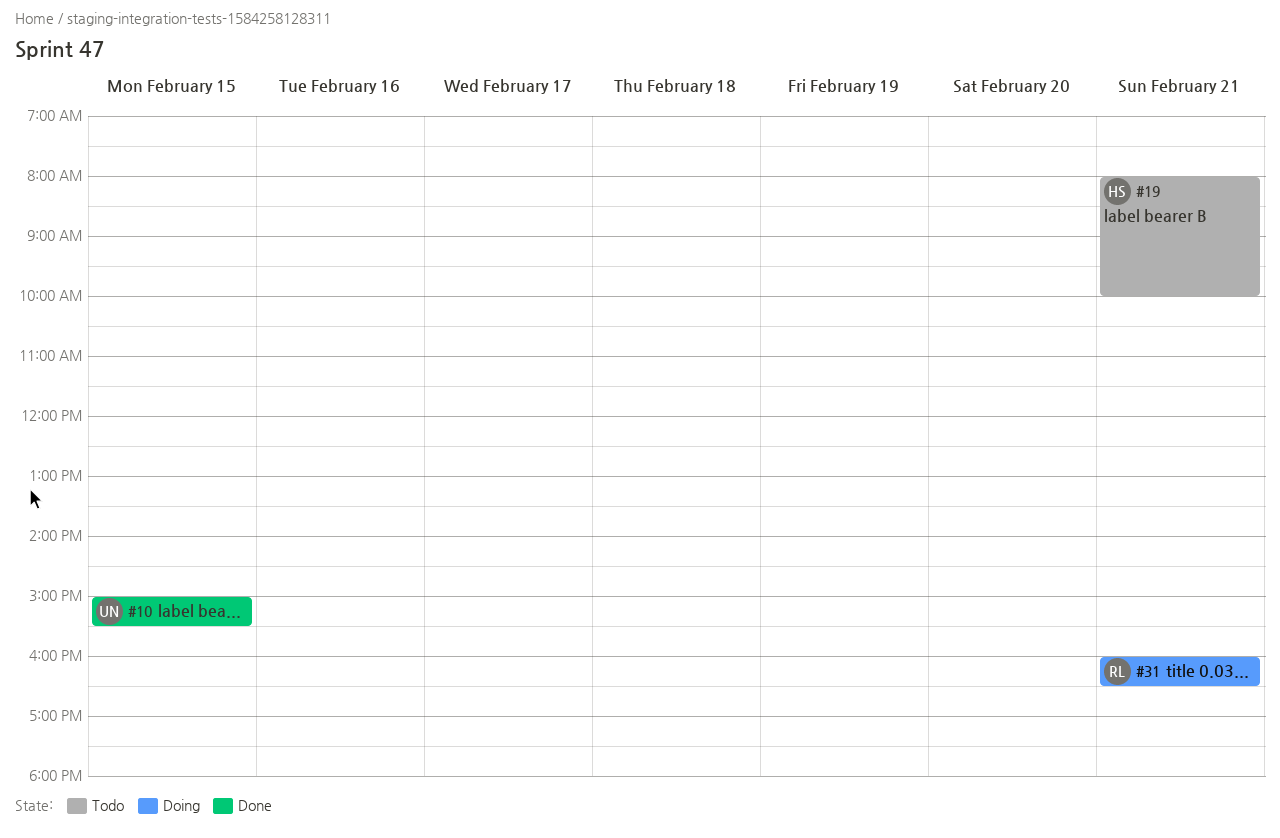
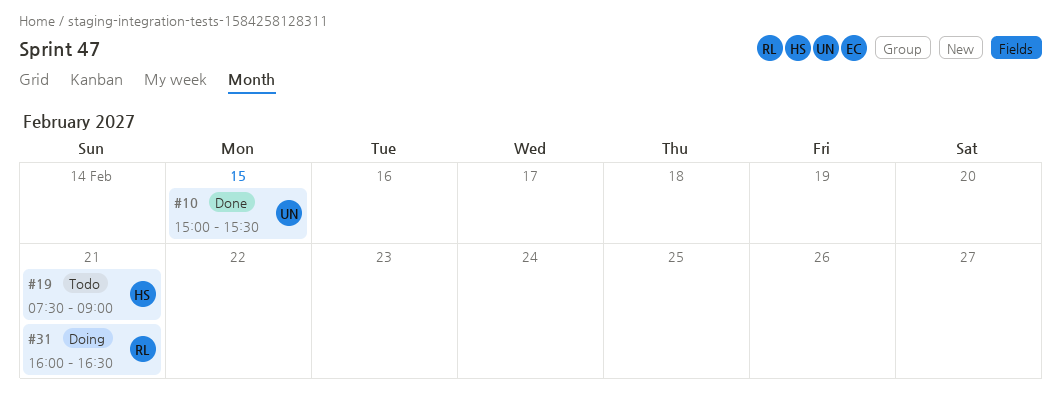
#19, begins: 08:00 -> 07:30
#19, ends: 10:00 -> 09:00

